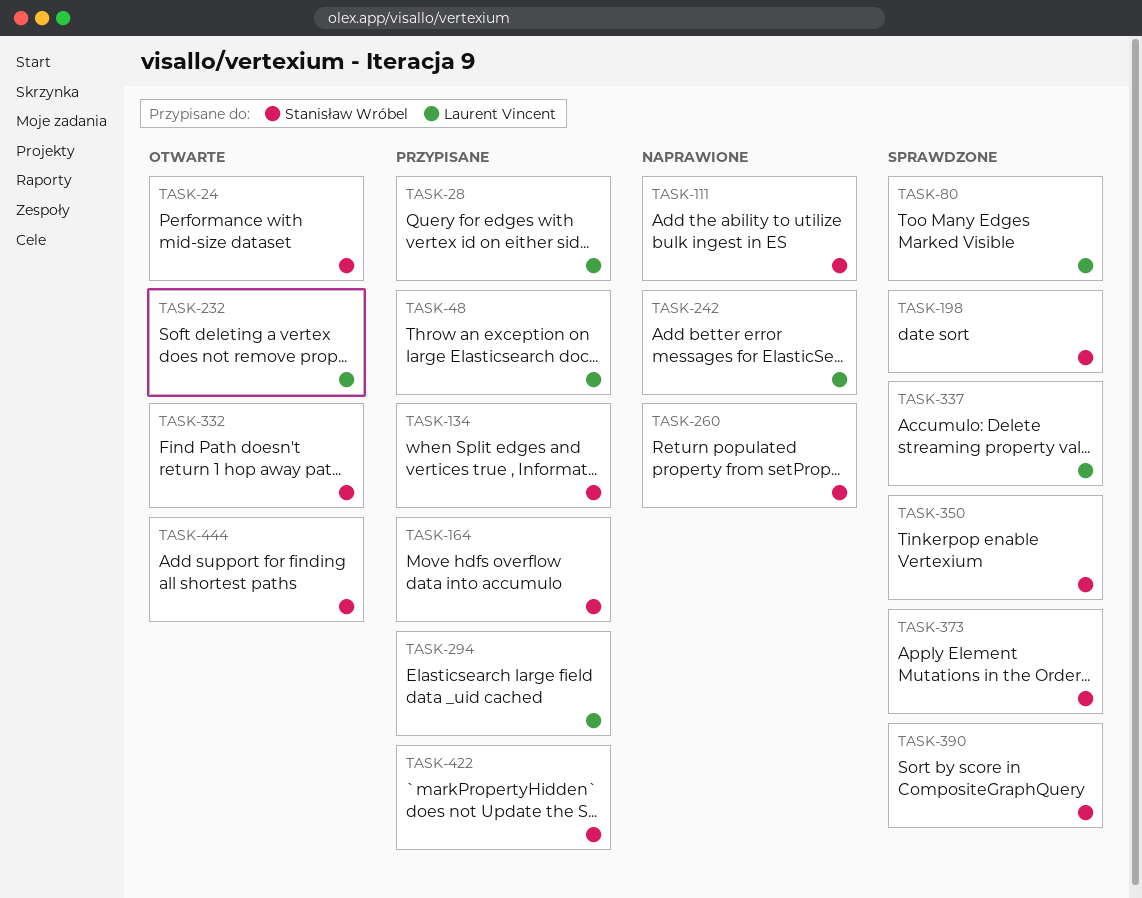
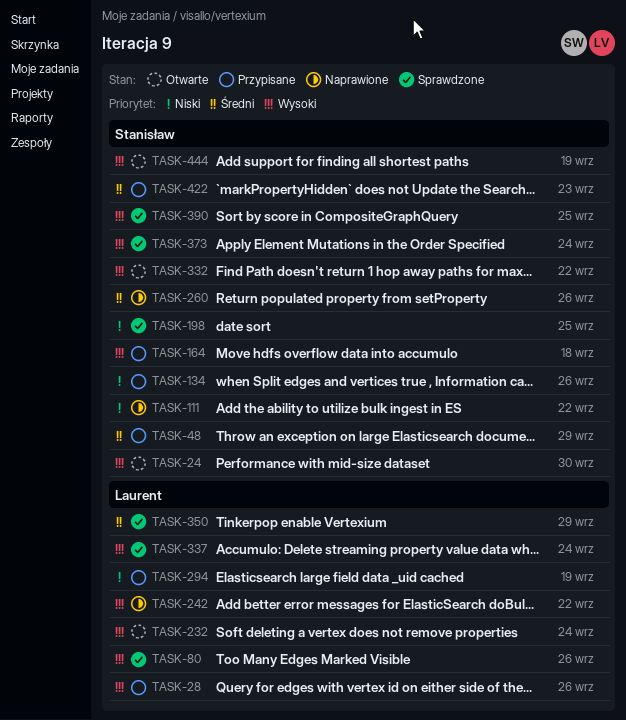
TASK-48, owner: Laurent Vincent -> Stanisław Wróbel
TASK-350, owner: Stanisław Wróbel -> Laurent Vincent

